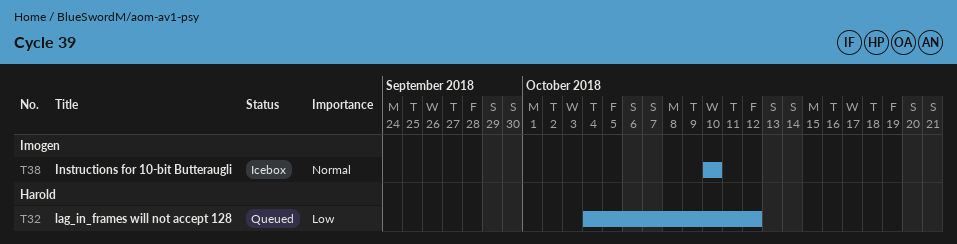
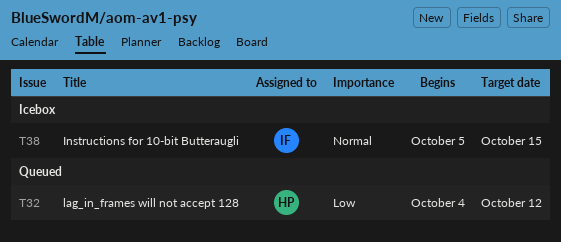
T38, start: Oct 10 -> Oct 5
T38, due: Oct 10 -> Oct 15

